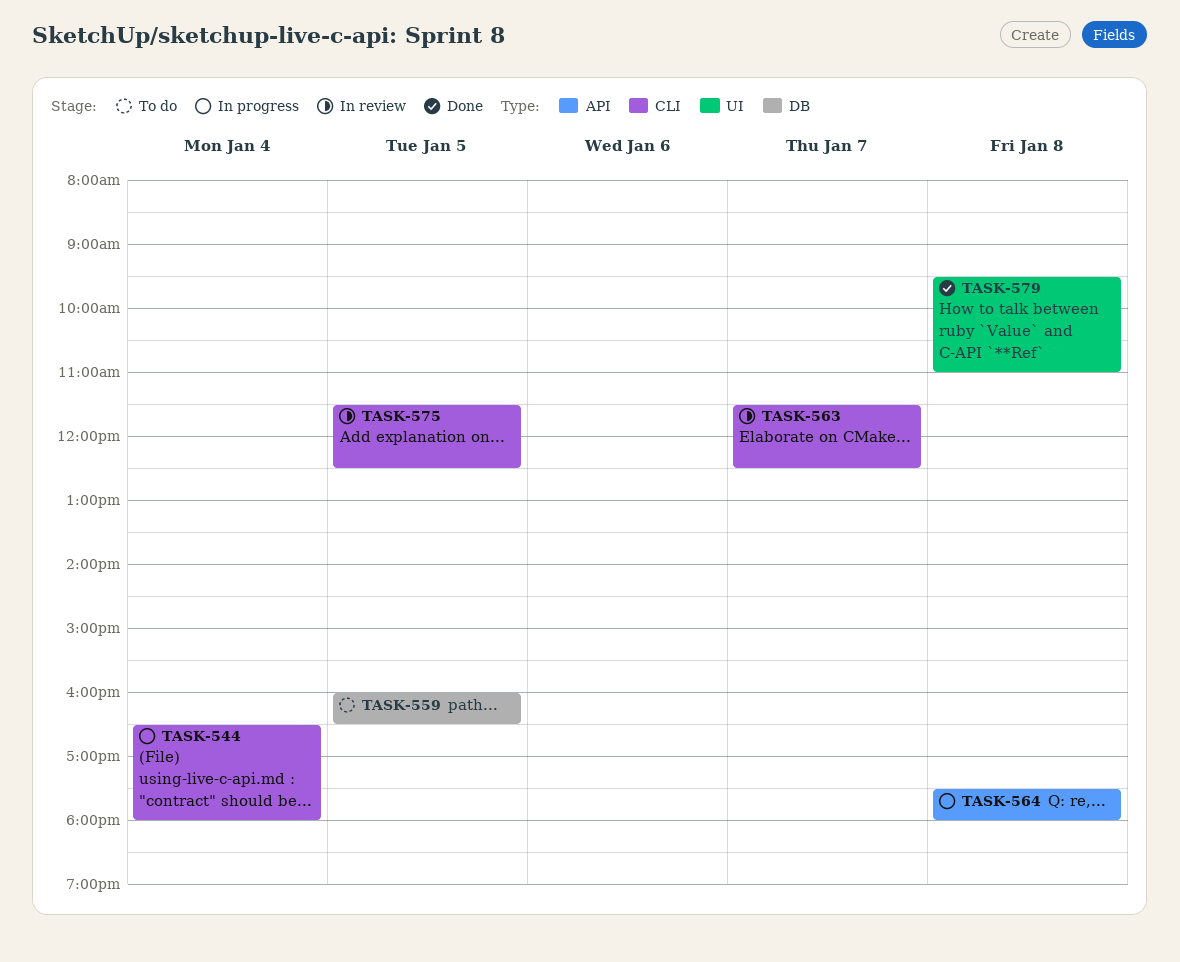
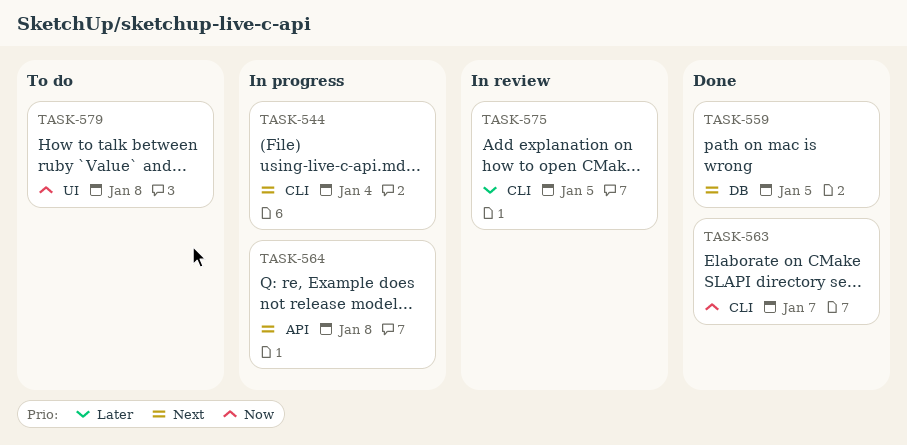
TASK-559, status: To do -> Done
TASK-563, status: In review -> Done
TASK-579, status: Done -> To do

